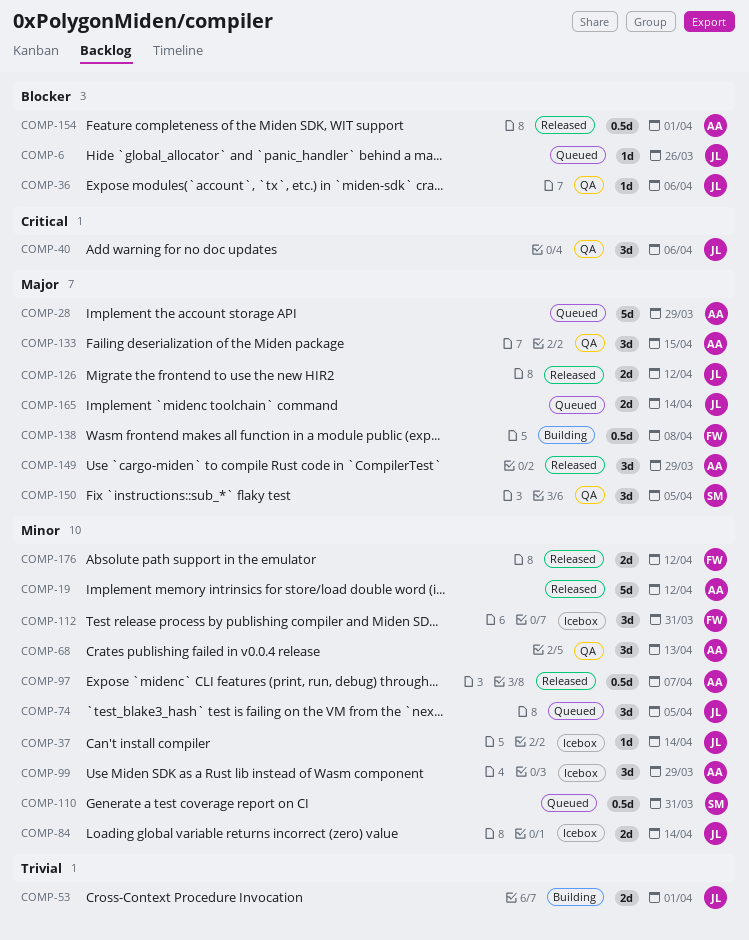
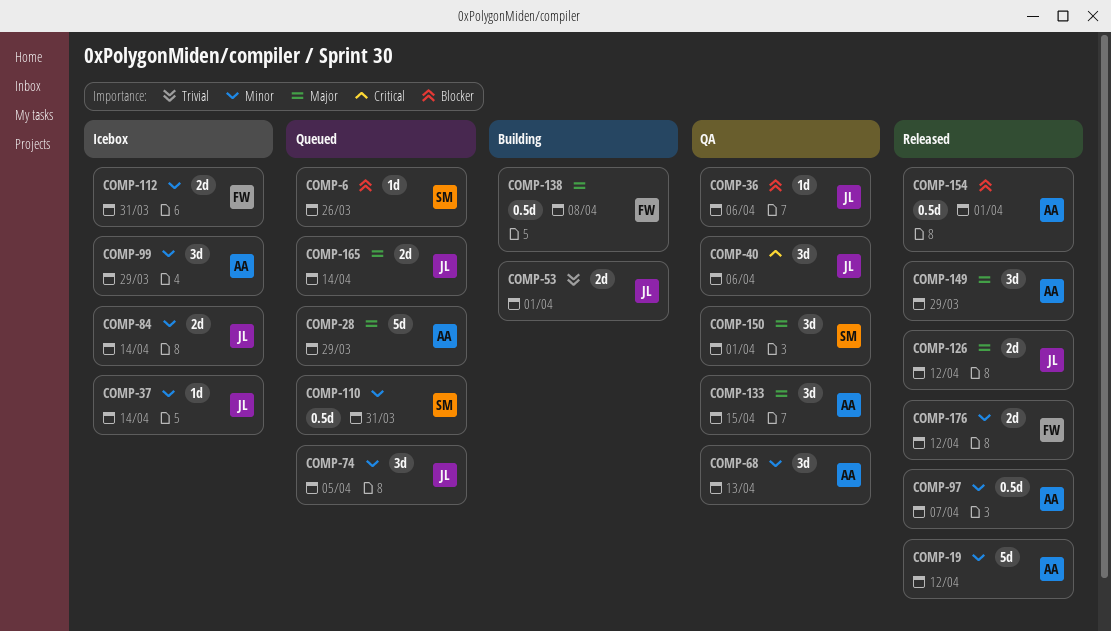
COMP-6, owner: JL -> SM
COMP-112, estimate: 3d -> 2d
COMP-150, due: Apr 5 -> Apr 1

